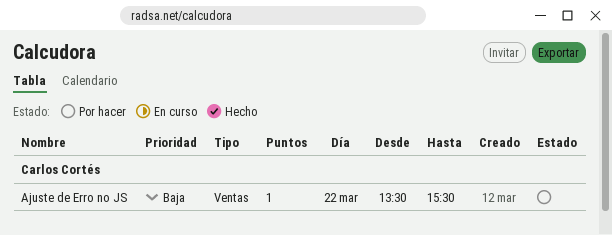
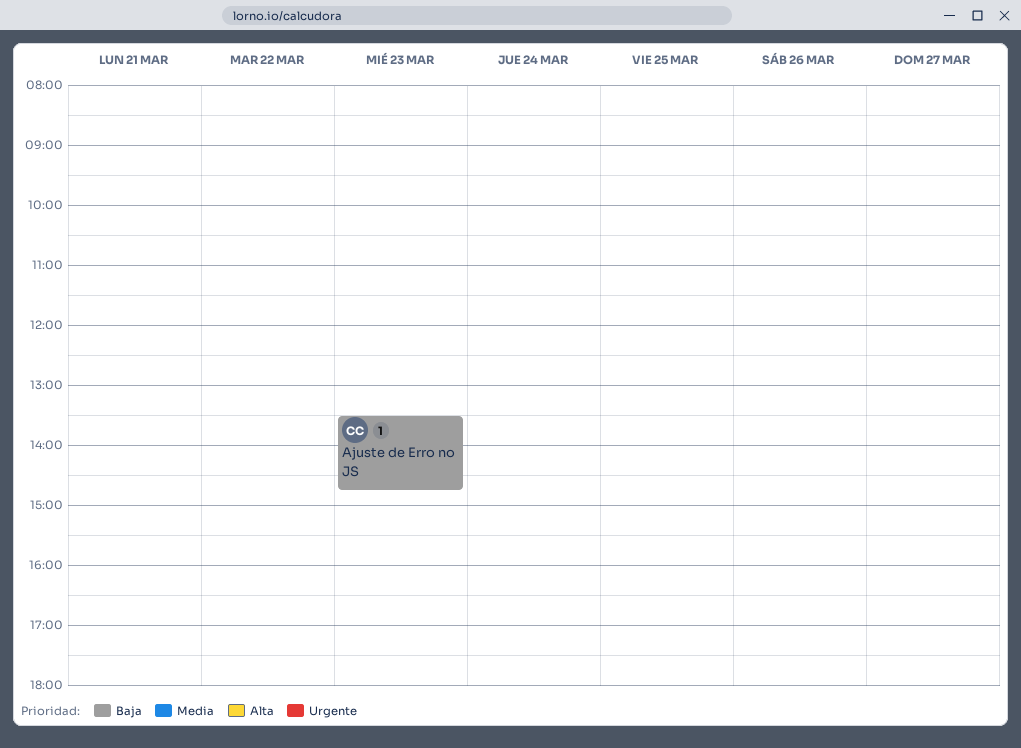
Ajuste de Erro no JS, day: Mar 22 -> Mar 23
Ajuste de Erro no JS, ends: 15:30 -> 14:45

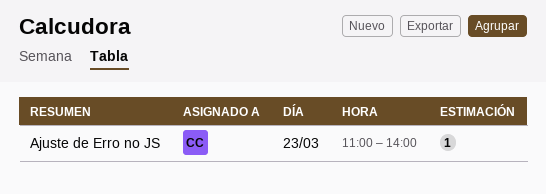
Ajuste de Erro no JS, begins: 13:30 -> 11:00
Ajuste de Erro no JS, ends: 14:45 -> 14:00

